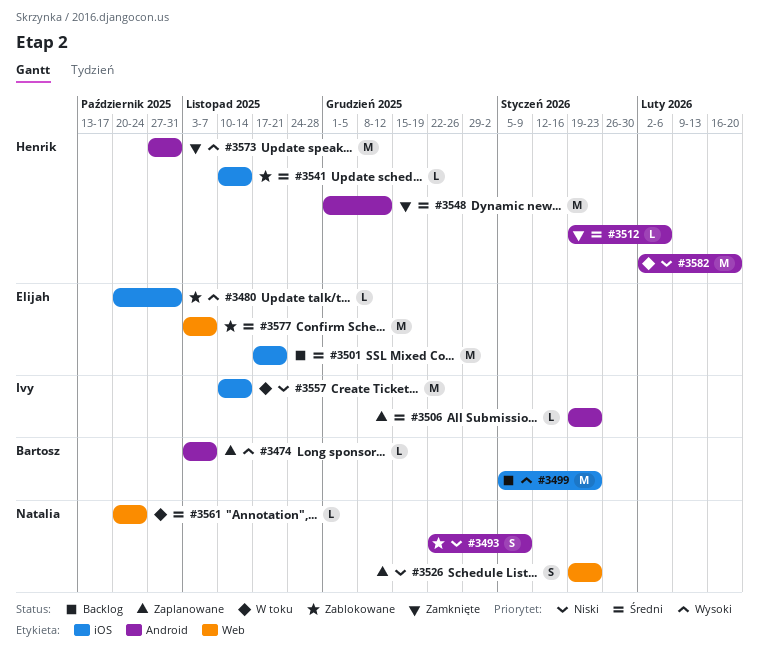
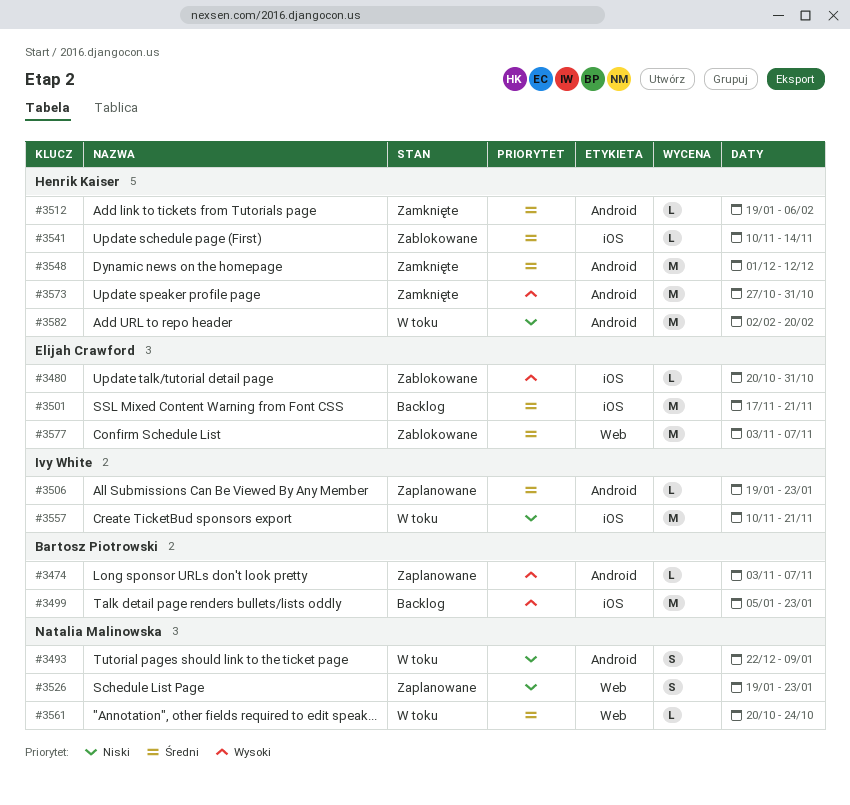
#3493, status: Zablokowane -> W toku
#3557, due: Nov 14 -> Nov 21

